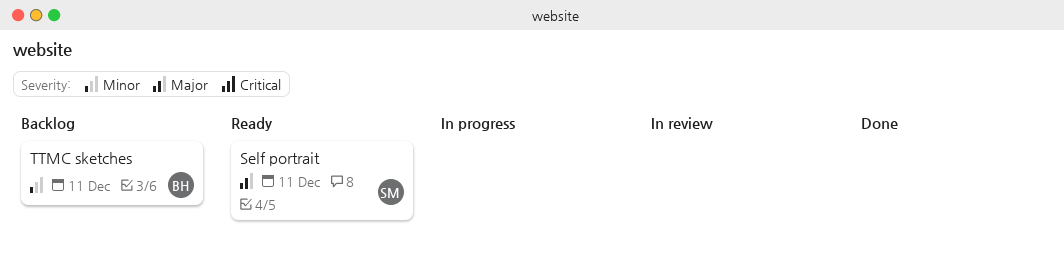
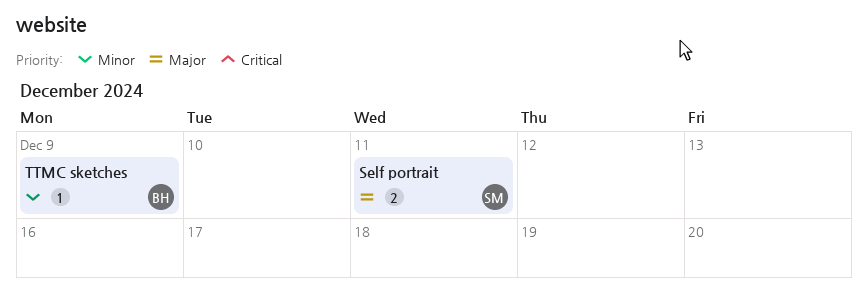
TTMC sketches, due: Dec 11 -> Dec 9

